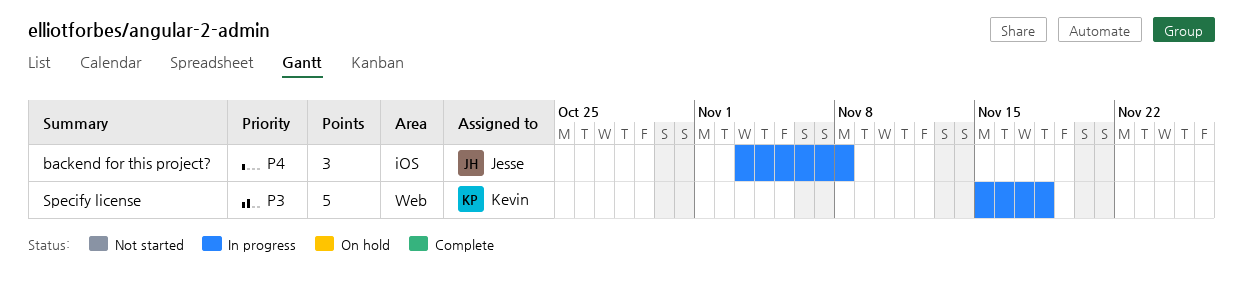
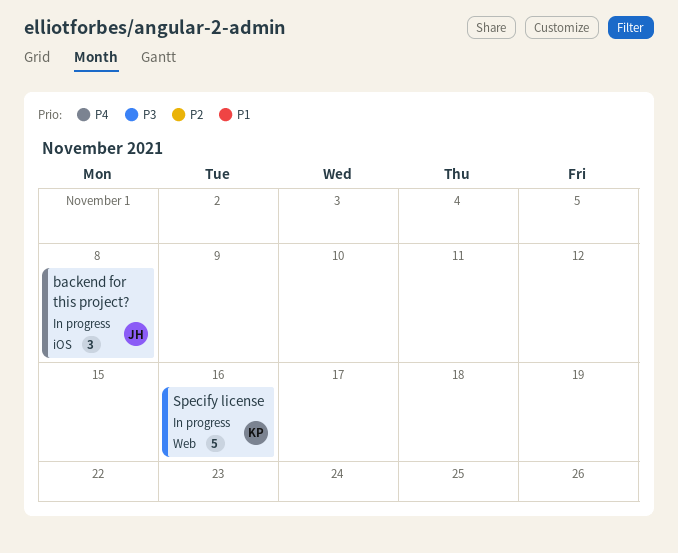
Specify license, due: Nov 18 -> Nov 16

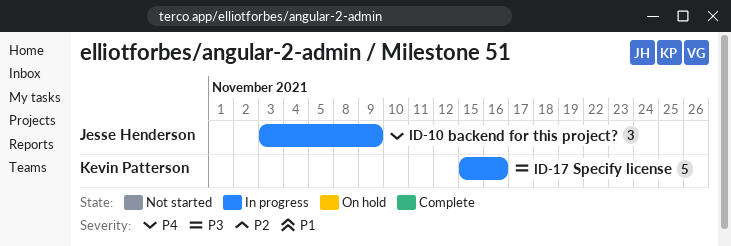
backend for this project?, due: Nov 8 -> Nov 9

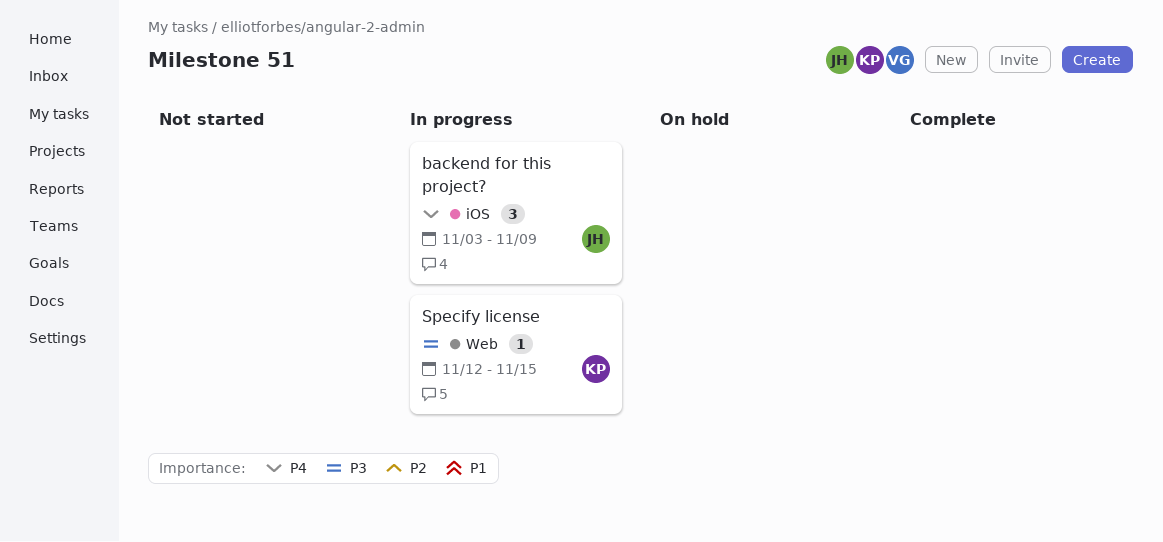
Specify license, estimate: 5 -> 1
Specify license, start: Nov 15 -> Nov 12
Specify license, due: Nov 16 -> Nov 15

